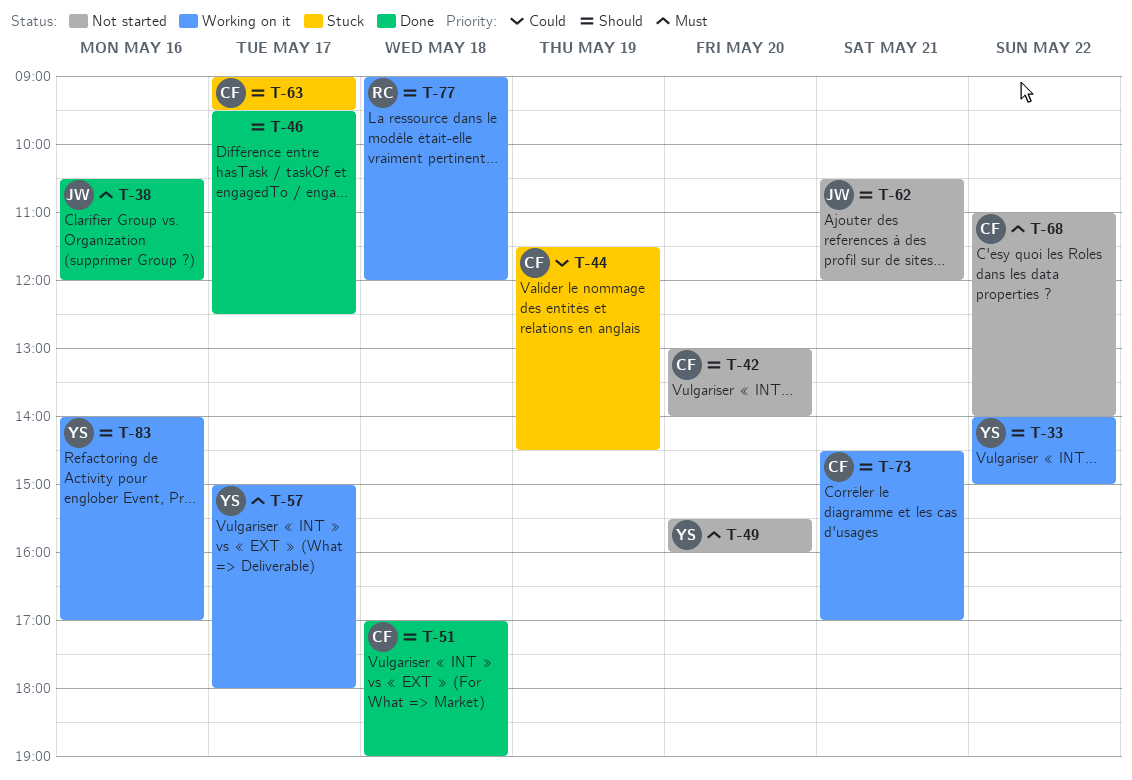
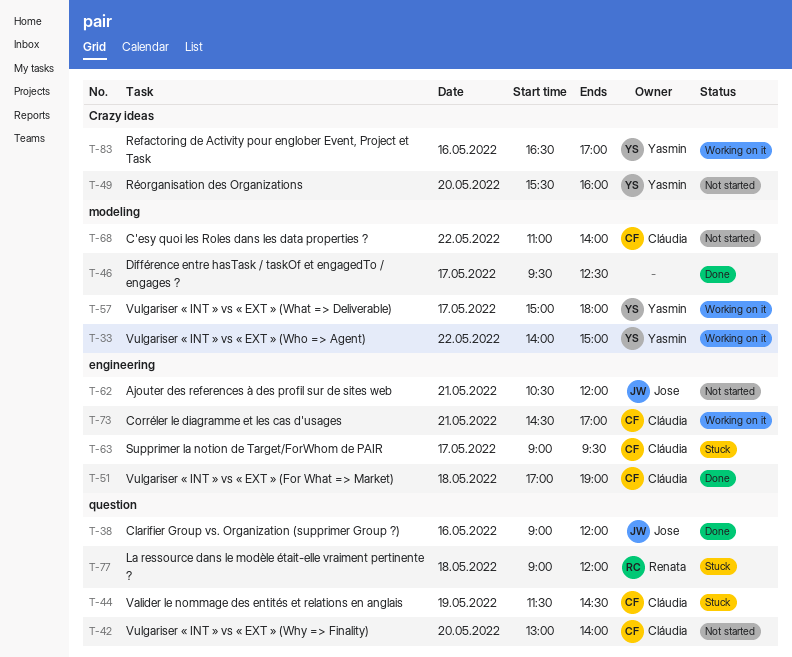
T-38, begins: 10:30 -> 09:00
T-77, status: Working on it -> Stuck
T-83, begins: 14:00 -> 16:30

